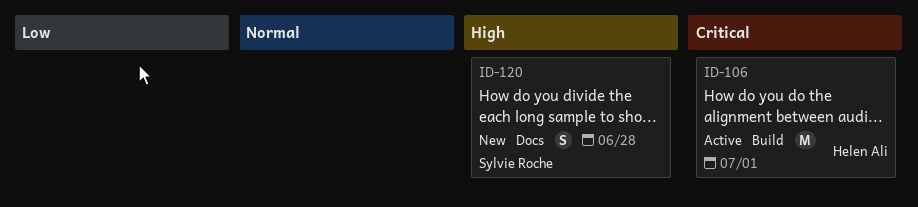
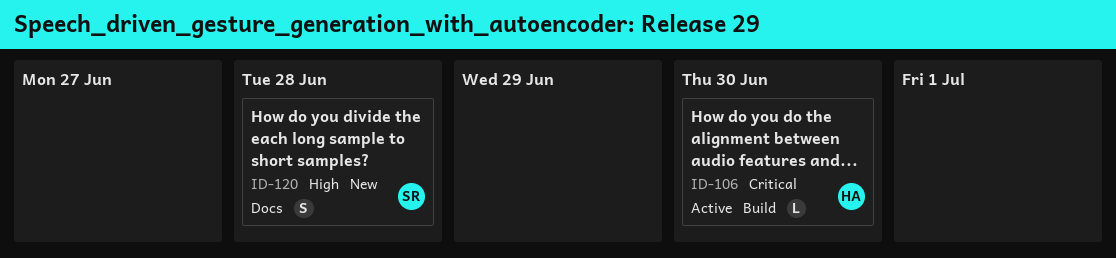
ID-106, estimate: M -> L
ID-106, due: Jul 1 -> Jun 30

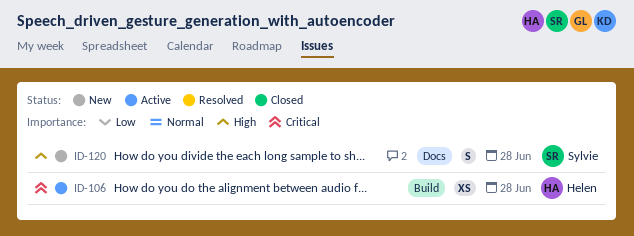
ID-106, estimate: L -> XS
ID-106, due: Jun 30 -> Jun 28

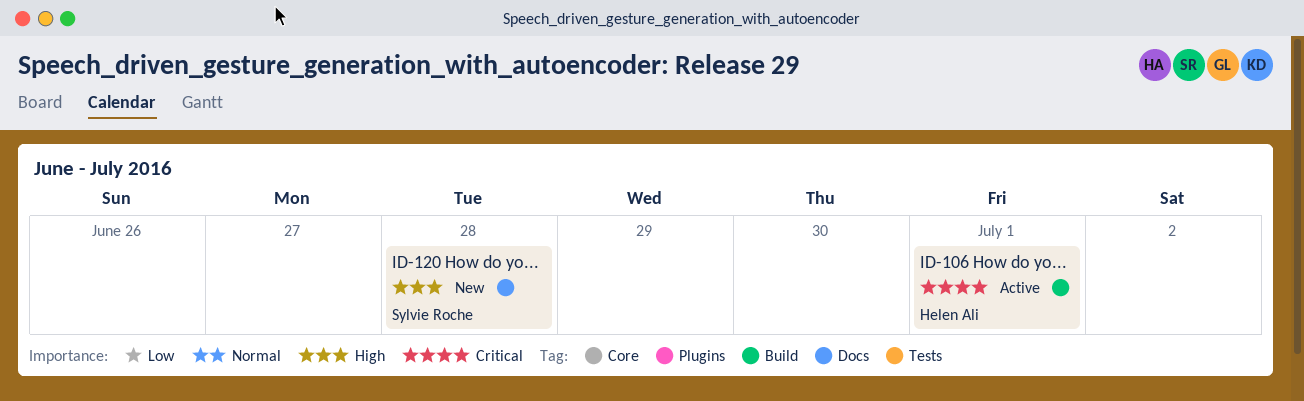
ID-106, due: Jun 28 -> Jul 1

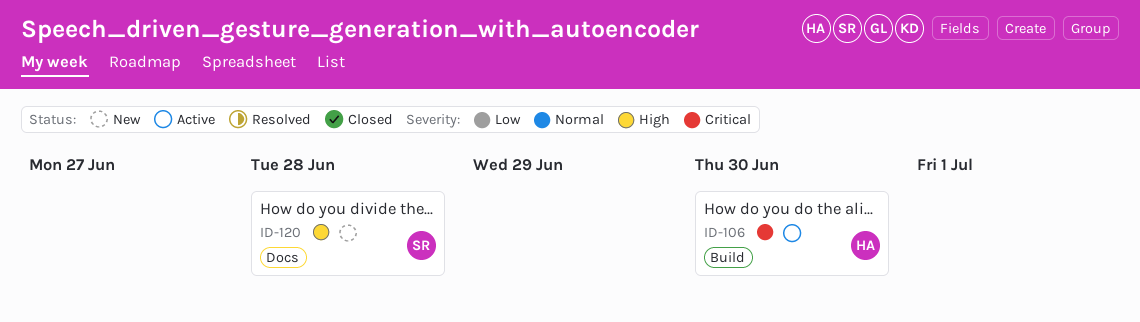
ID-106, due: Jul 1 -> Jun 30

